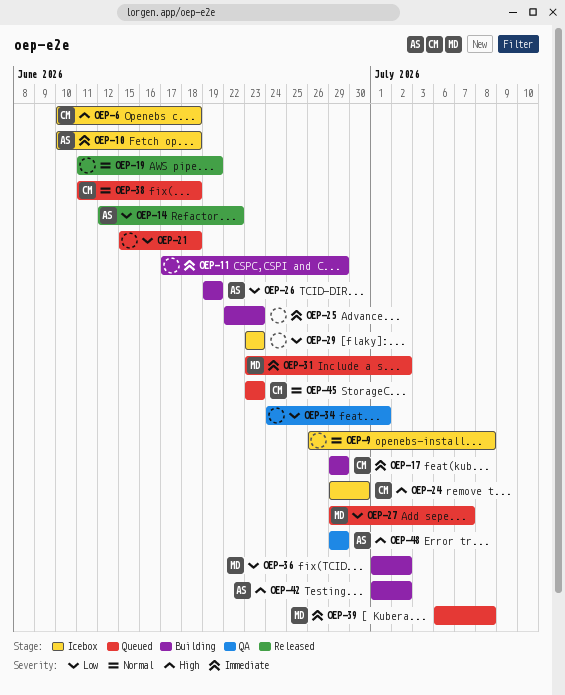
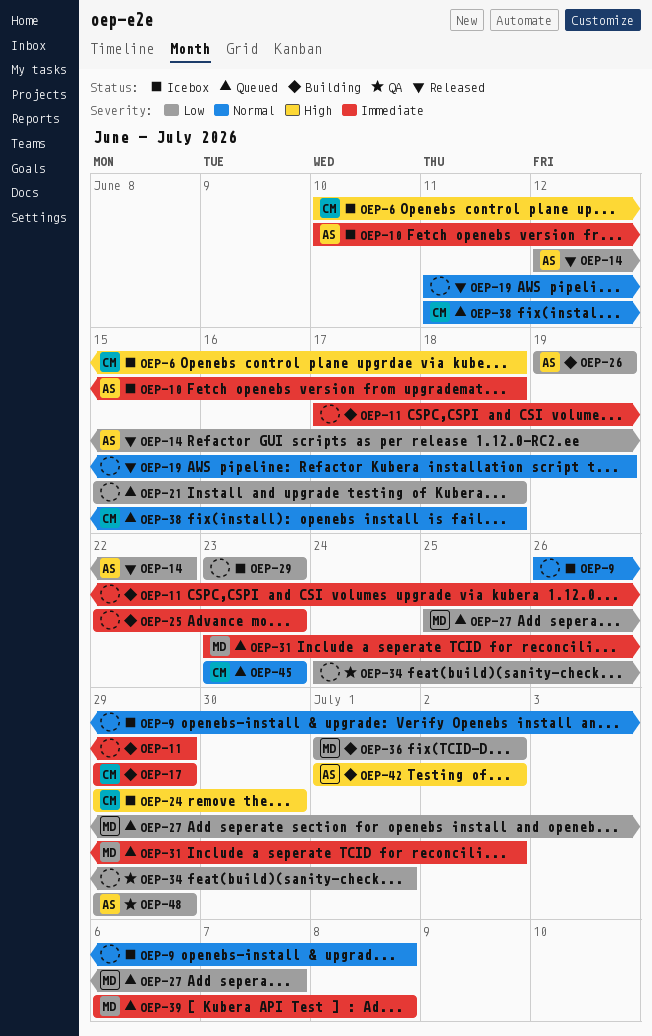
OEP-27, start: Jun 29 -> Jun 25
OEP-48, priority: High -> Low

